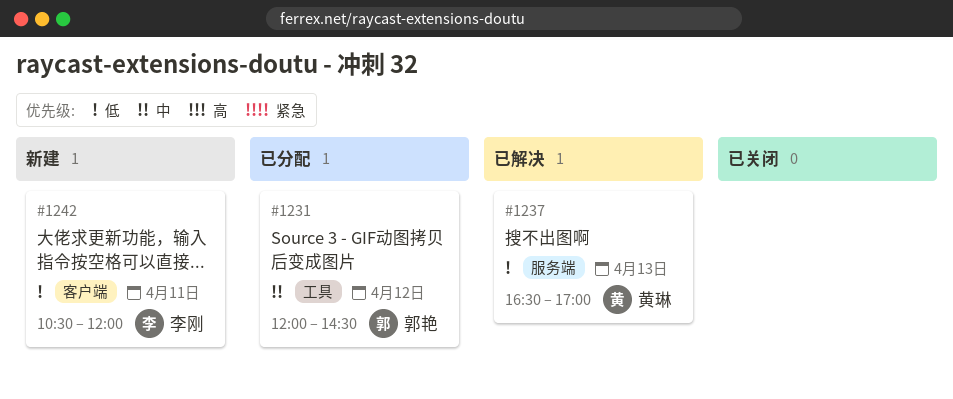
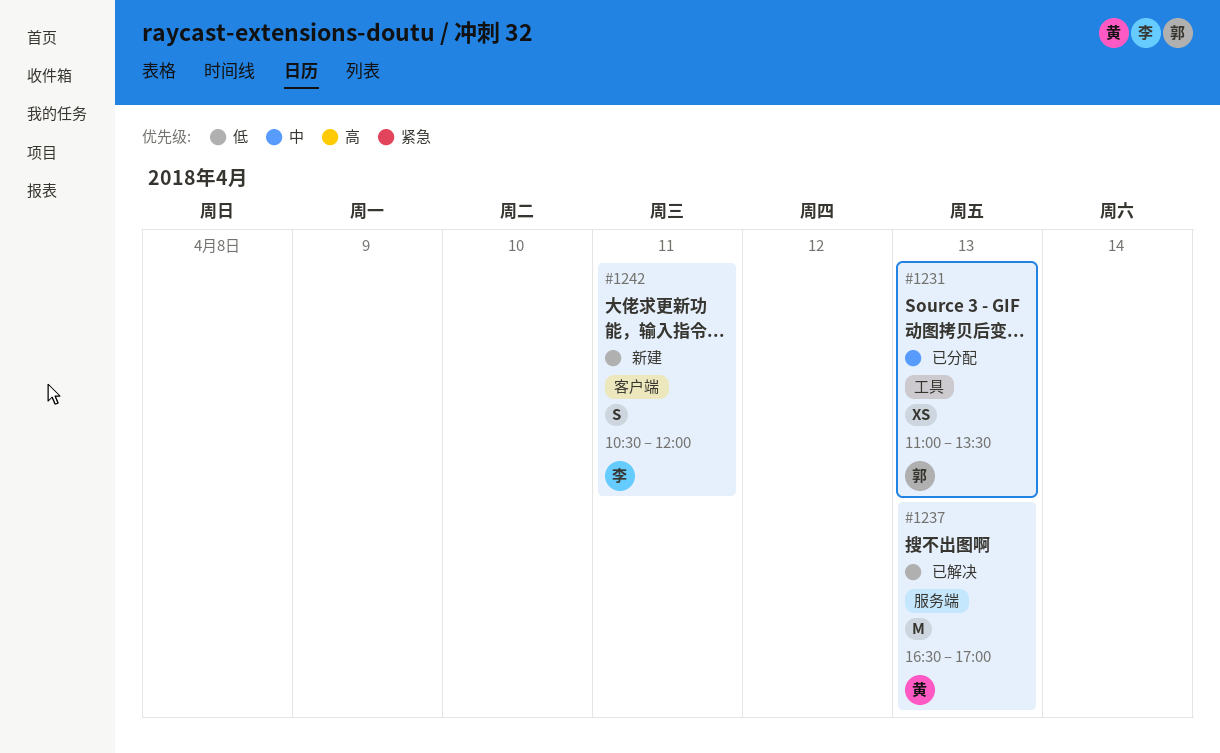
#1231, day: Apr 12 -> Apr 13
#1231, begins: 12:00 -> 11:00
#1231, ends: 14:30 -> 13:30

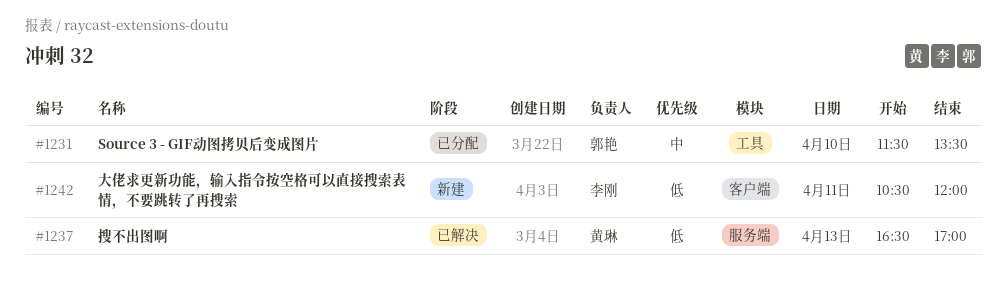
#1231, day: Apr 13 -> Apr 10
#1231, begins: 11:00 -> 11:30

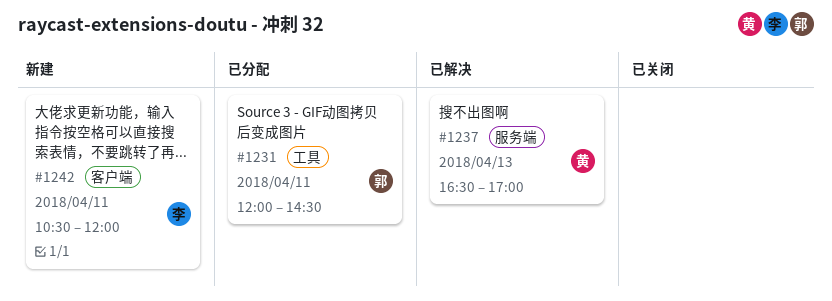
#1231, day: Apr 10 -> Apr 11
#1231, begins: 11:30 -> 12:00
#1231, ends: 13:30 -> 14:30

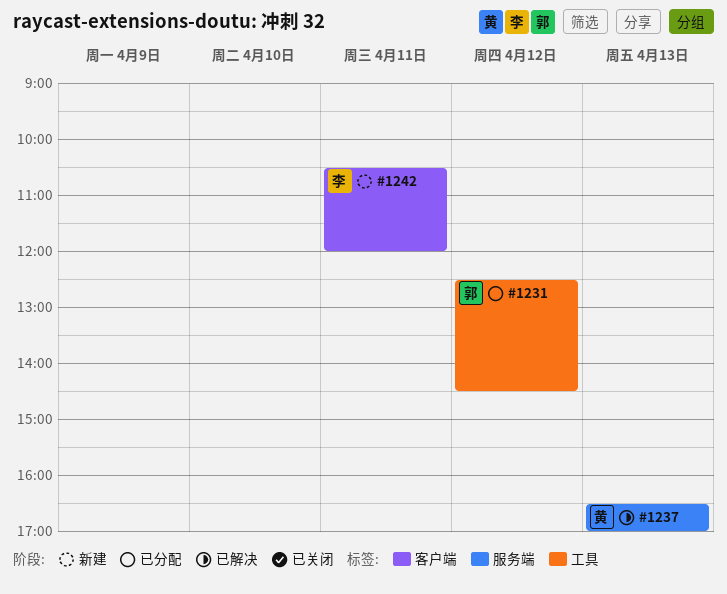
#1231, day: Apr 11 -> Apr 12
#1231, begins: 12:00 -> 12:30

